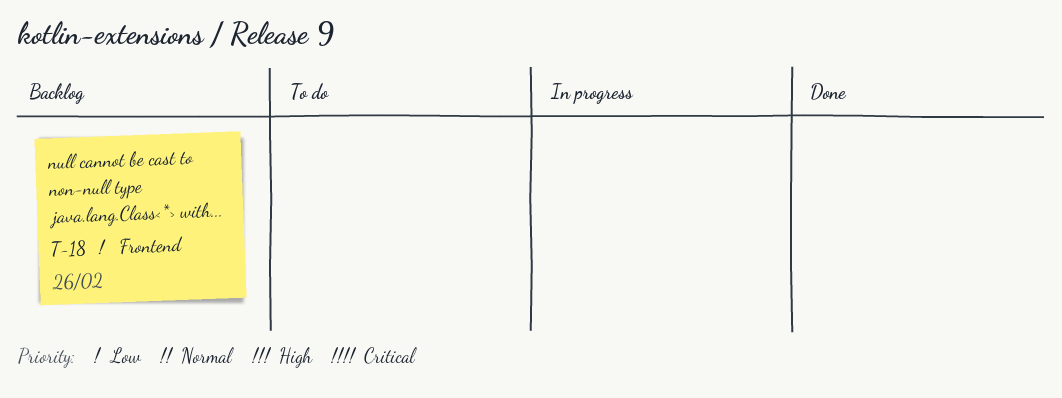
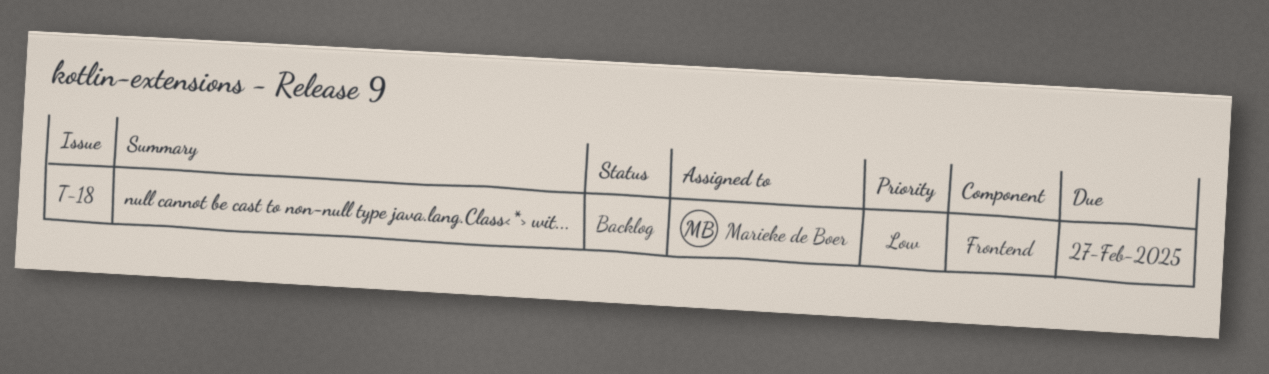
T-18, due: Feb 26 -> Feb 27

